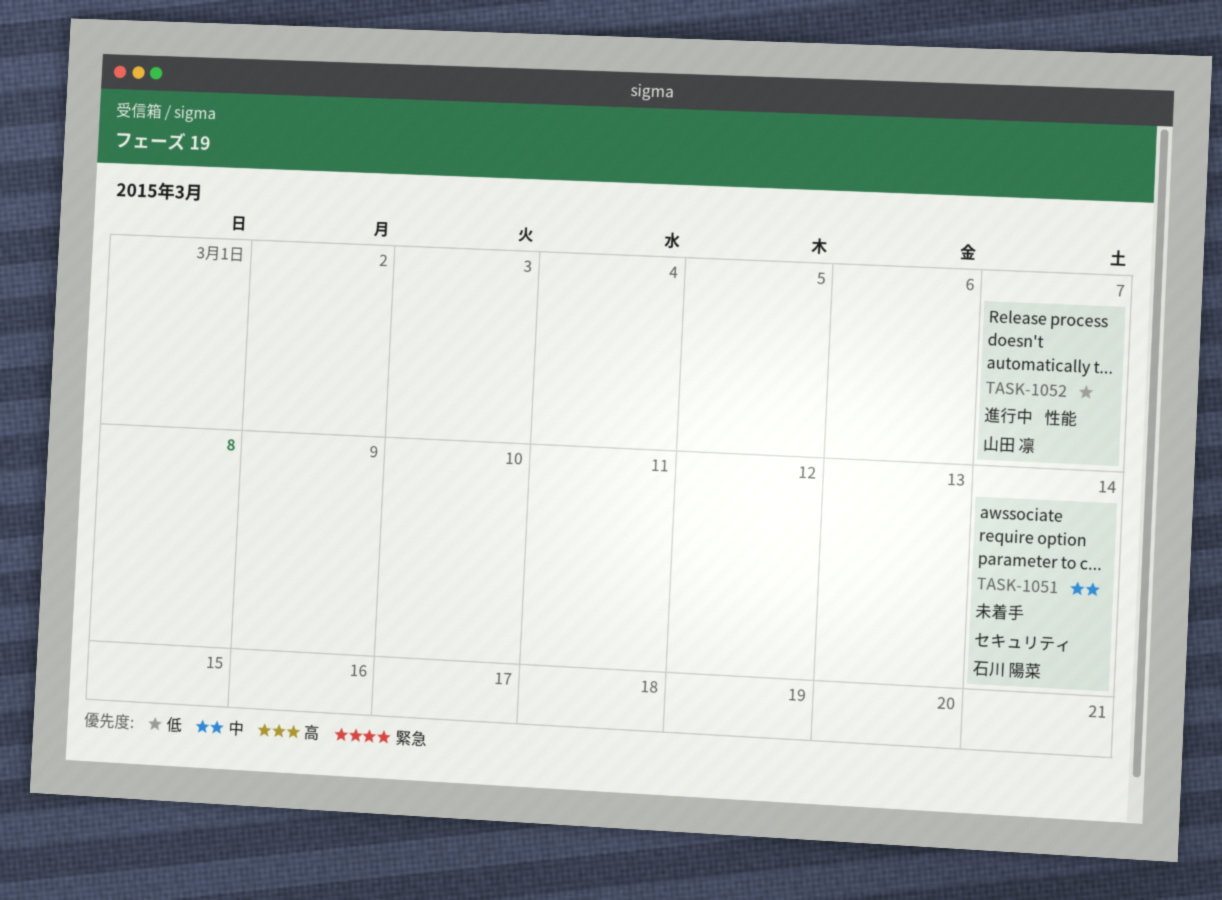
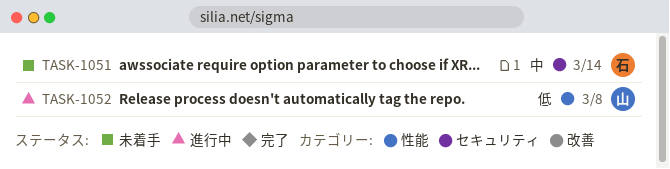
TASK-1052, due: Mar 7 -> Mar 8

